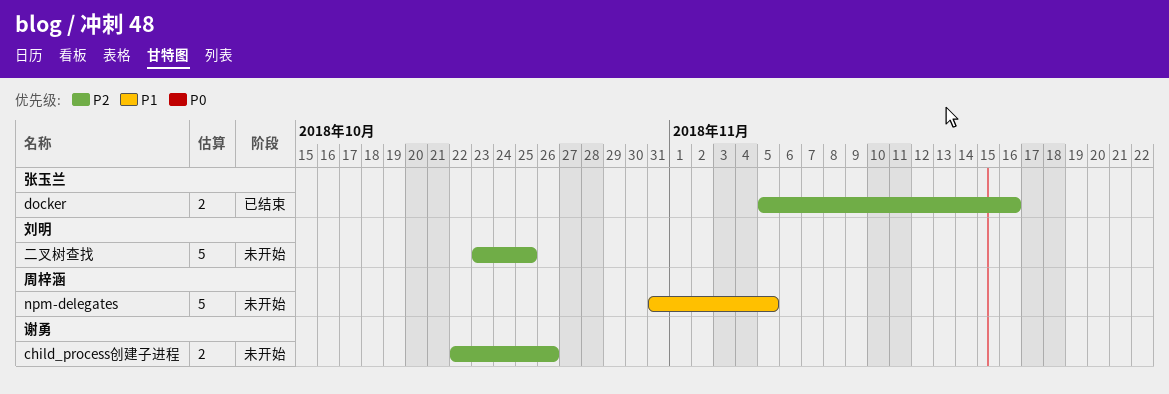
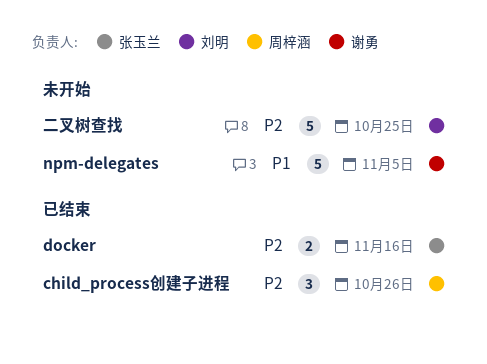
child_process创建子进程, status: 未开始 -> 已结束
child_process创建子进程, owner: 谢勇 -> 周梓涵
child_process创建子进程, estimate: 2 -> 3
npm-delegates, owner: 周梓涵 -> 谢勇

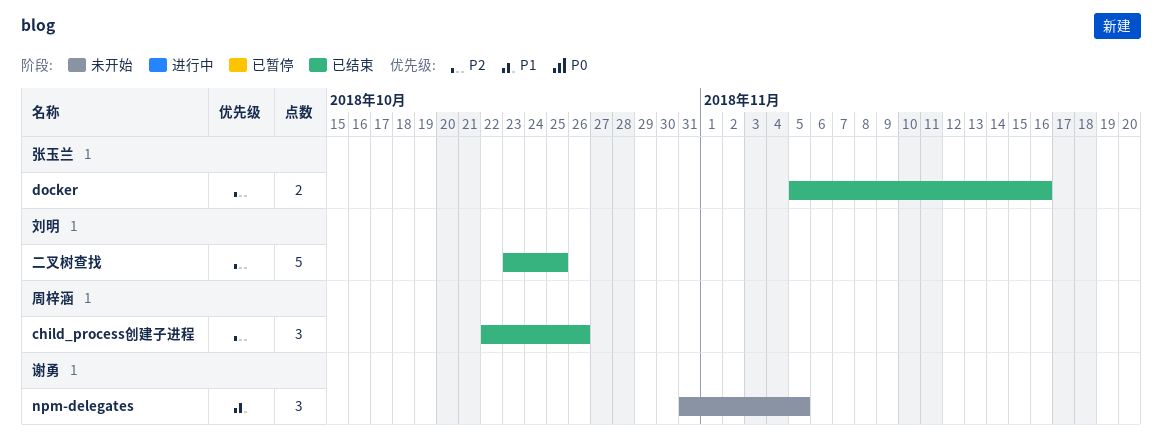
npm-delegates, estimate: 5 -> 3
二叉树查找, status: 未开始 -> 已结束

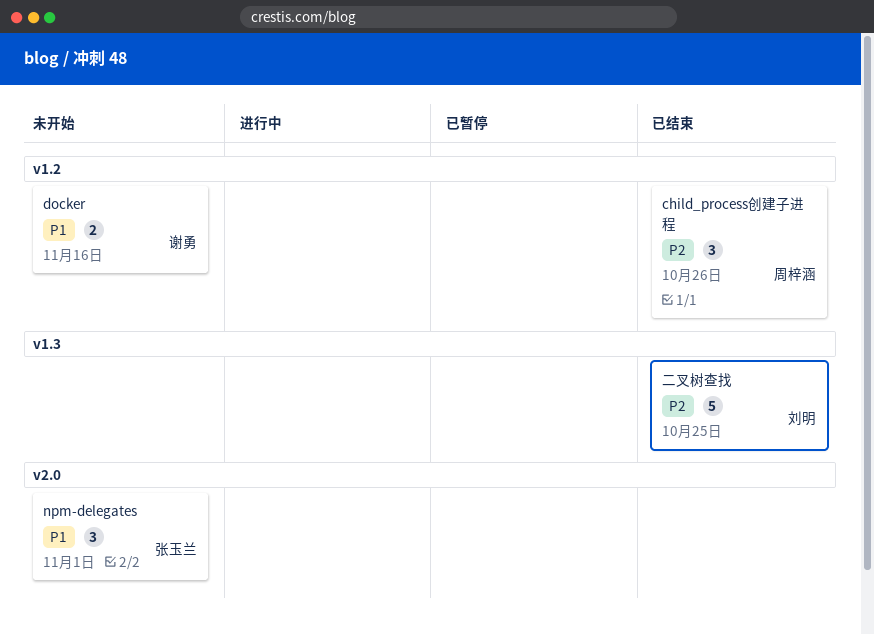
docker, status: 已结束 -> 未开始
docker, owner: 张玉兰 -> 谢勇
docker, priority: P2 -> P1
npm-delegates, owner: 谢勇 -> 张玉兰
npm-delegates, due: Nov 5 -> Nov 1

